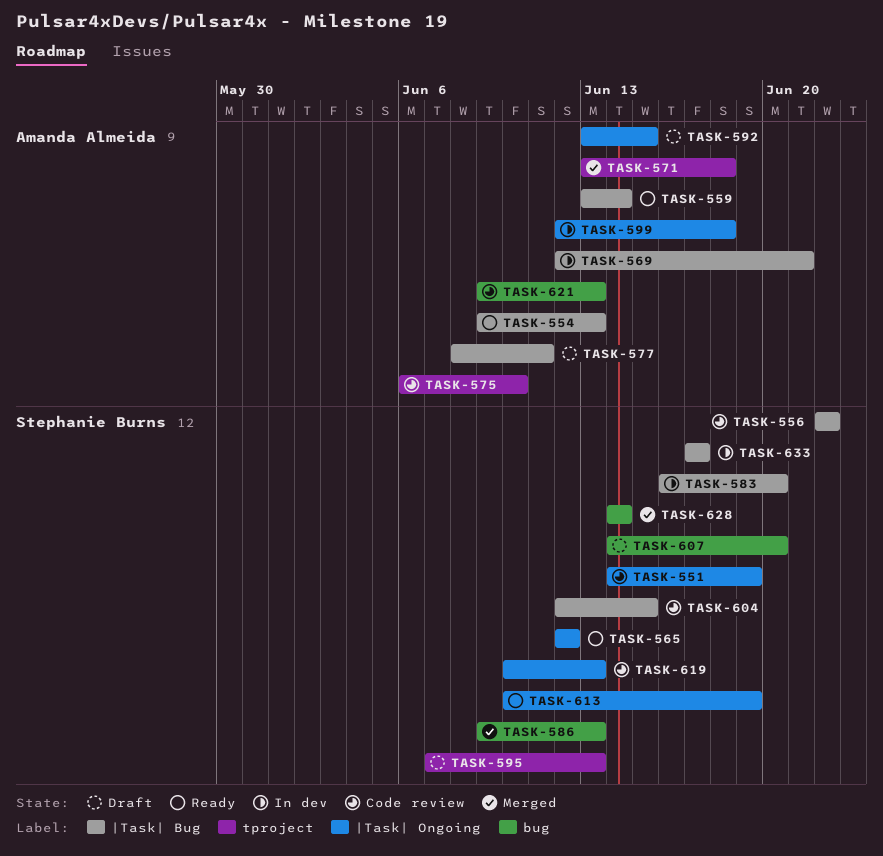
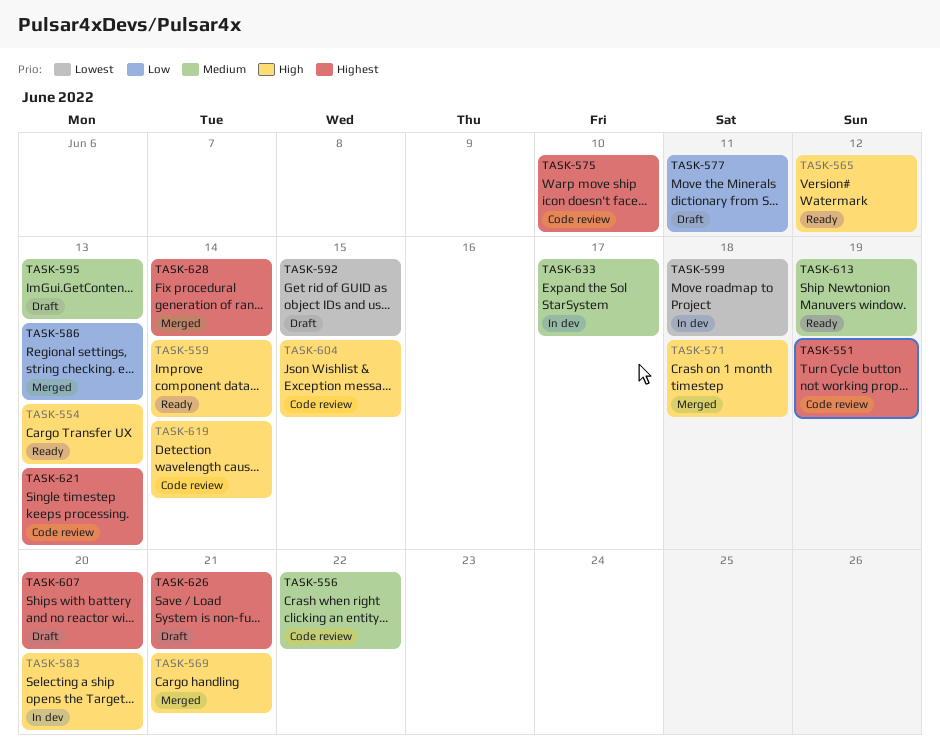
TASK-569, status: In dev -> Merged
TASK-619, due: Jun 13 -> Jun 14
TASK-626: none -> present

